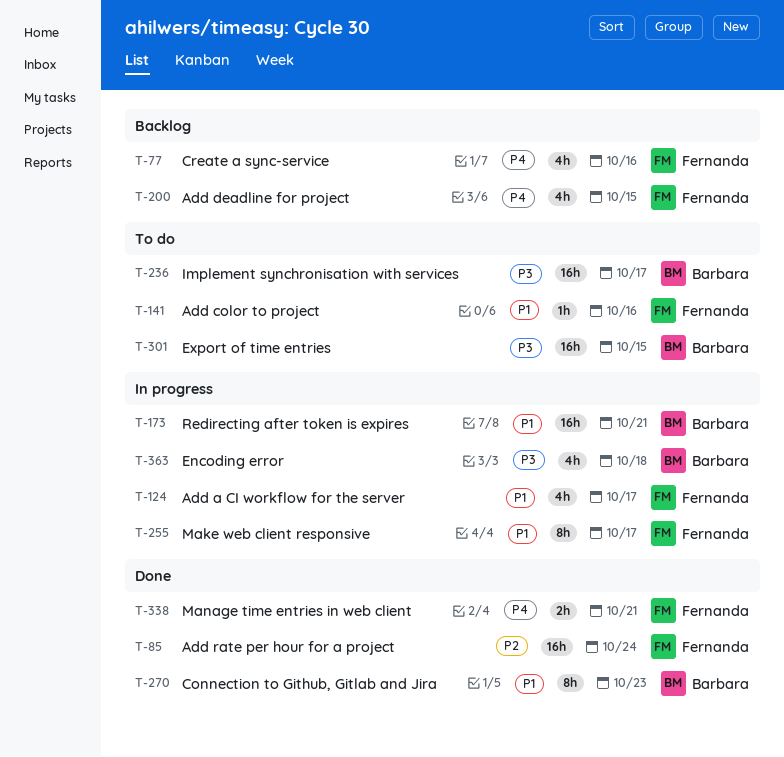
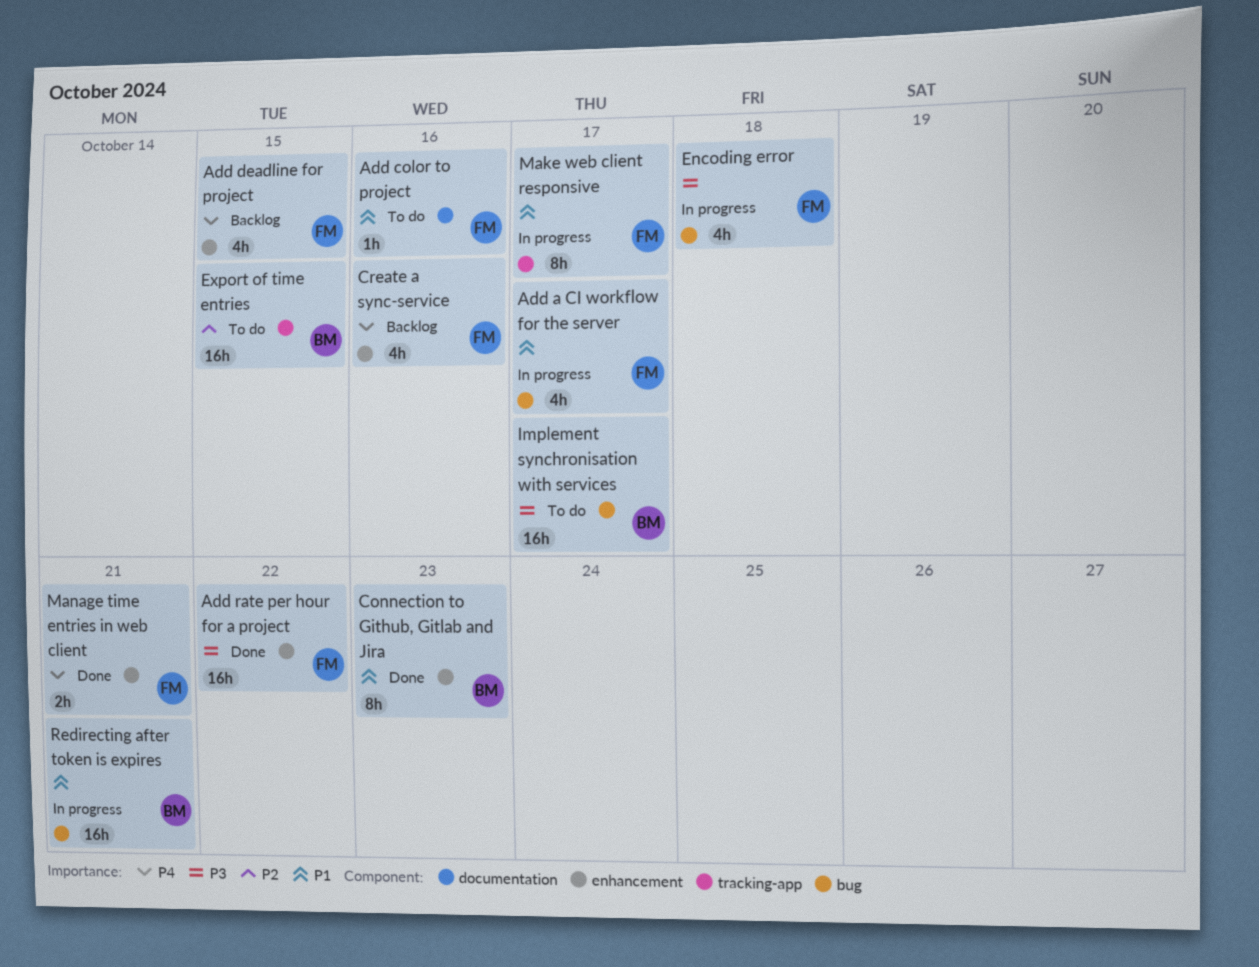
Add rate per hour for a project, priority: P2 -> P3
Add rate per hour for a project, due: Oct 24 -> Oct 22
Encoding error, owner: Barbara -> Fernanda
Export of time entries, priority: P3 -> P2

